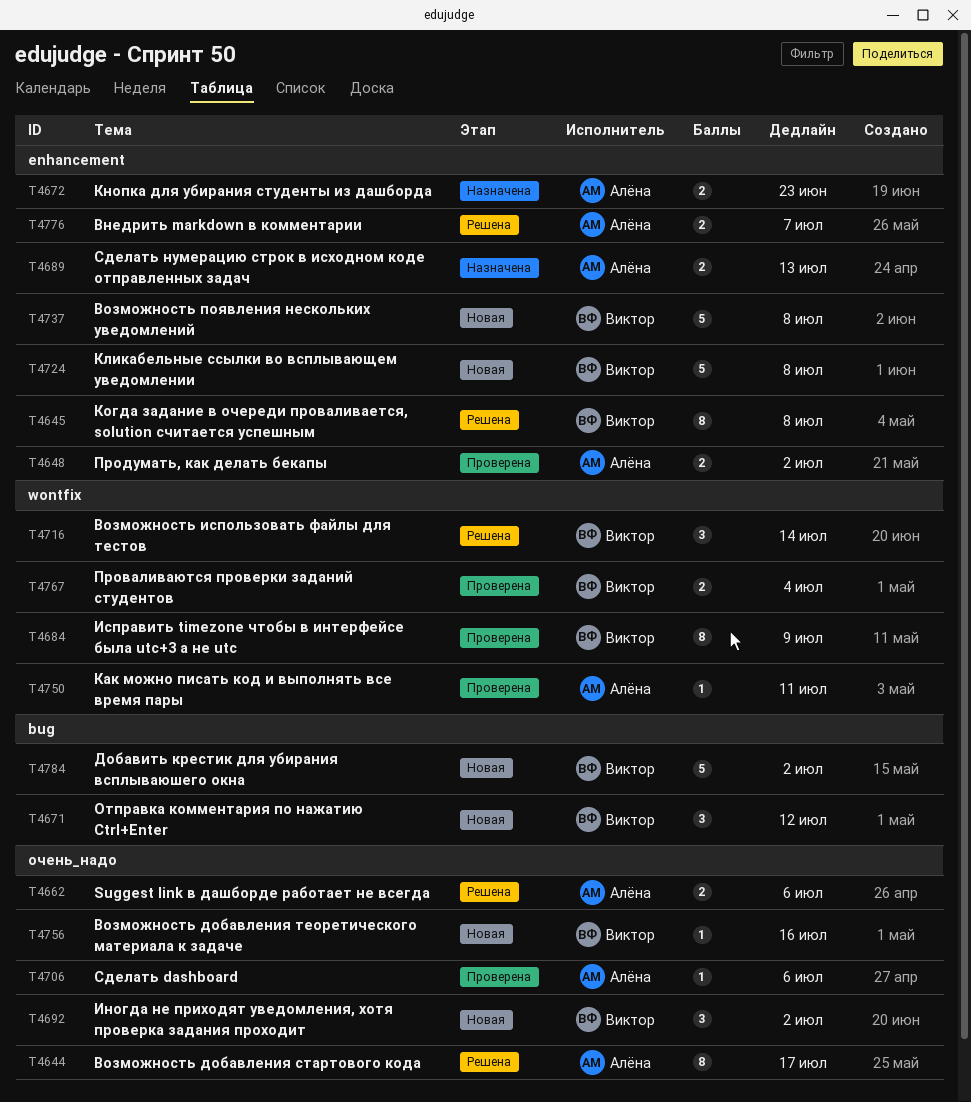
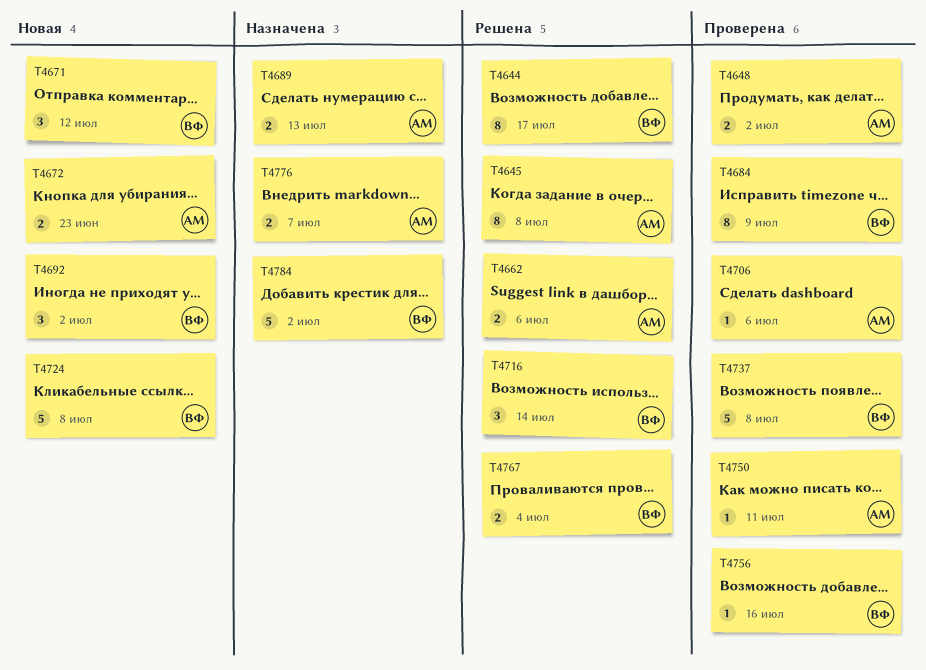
T4644, owner: Алёна -> Виктор
T4645, owner: Виктор -> Алёна
T4672, status: Назначена -> Новая
T4737, status: Новая -> Проверена
T4756, status: Новая -> Проверена
T4767, status: Проверена -> Решена
T4776, status: Решена -> Назначена
T4784, status: Новая -> Назначена

